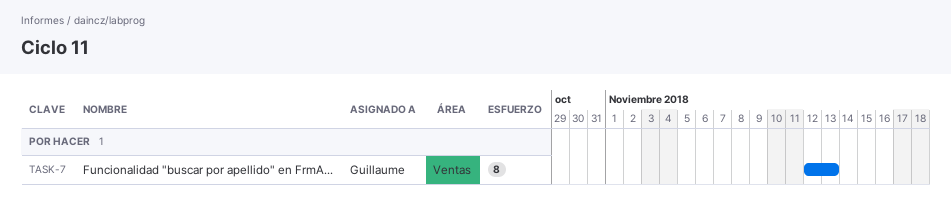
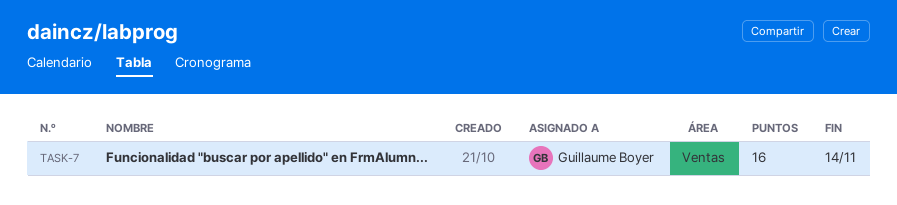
TASK-7, estimate: 8 -> 16
TASK-7, due: Nov 13 -> Nov 14

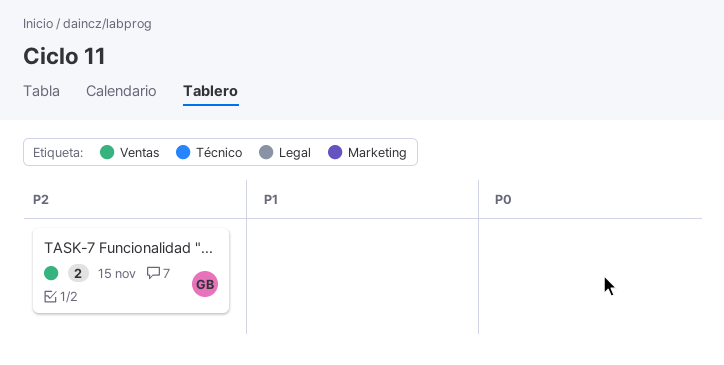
TASK-7, estimate: 16 -> 2
TASK-7, due: Nov 14 -> Nov 15

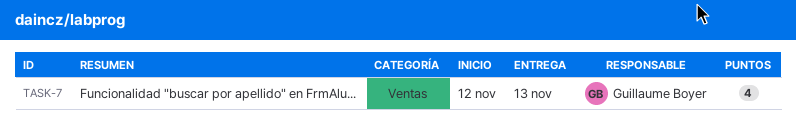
TASK-7, estimate: 2 -> 4
TASK-7, due: Nov 15 -> Nov 13

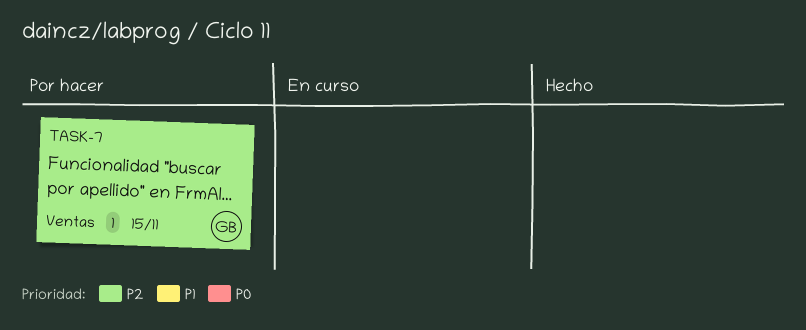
TASK-7, estimate: 4 -> 1
TASK-7, due: Nov 13 -> Nov 15

